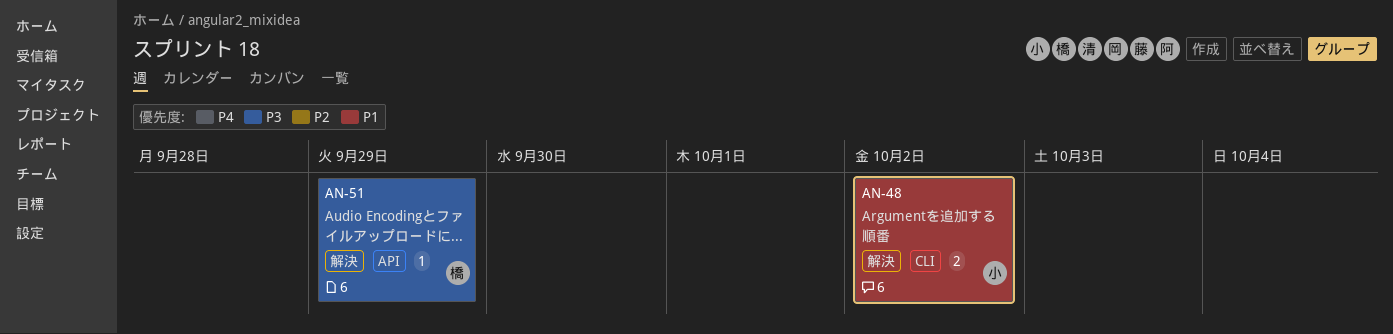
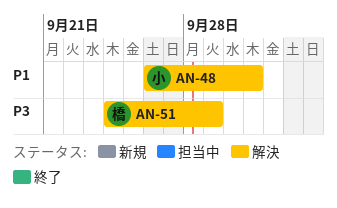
AN-48, due: Oct 2 -> Oct 1

